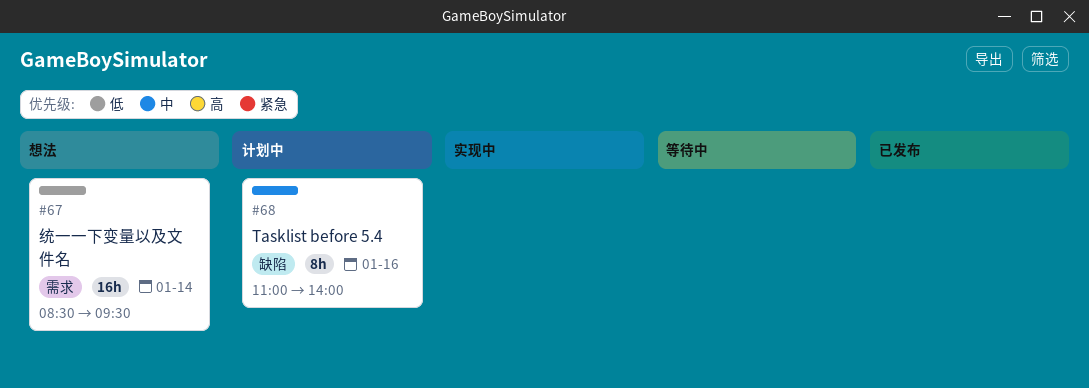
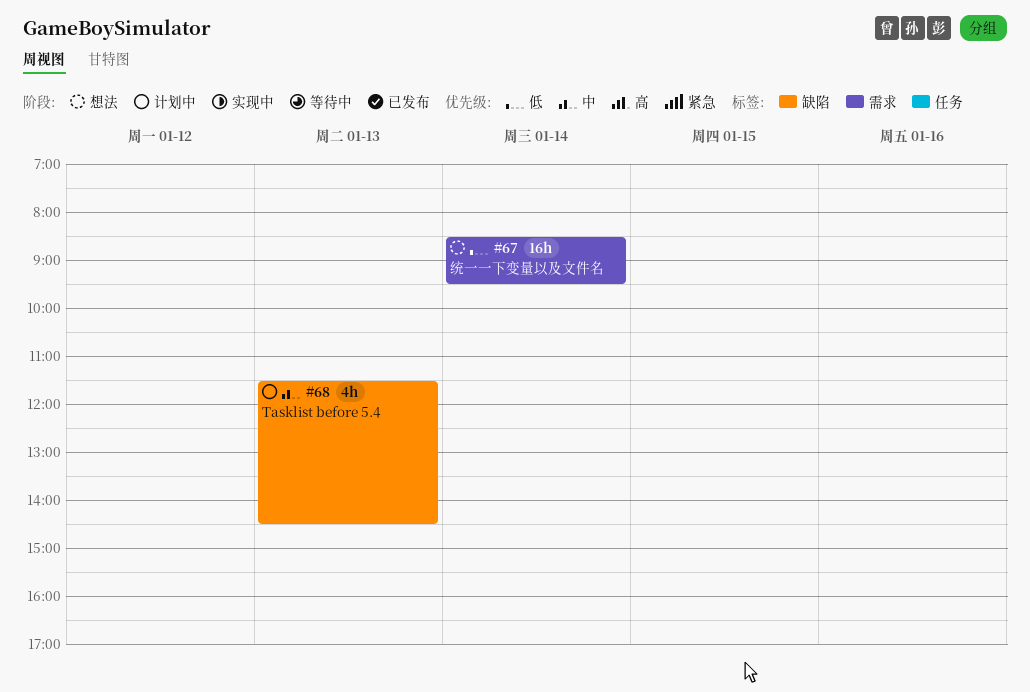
#68, estimate: 8h -> 4h
#68, day: Jan 16 -> Jan 13
#68, begins: 11:00 -> 11:30
#68, ends: 14:00 -> 14:30

